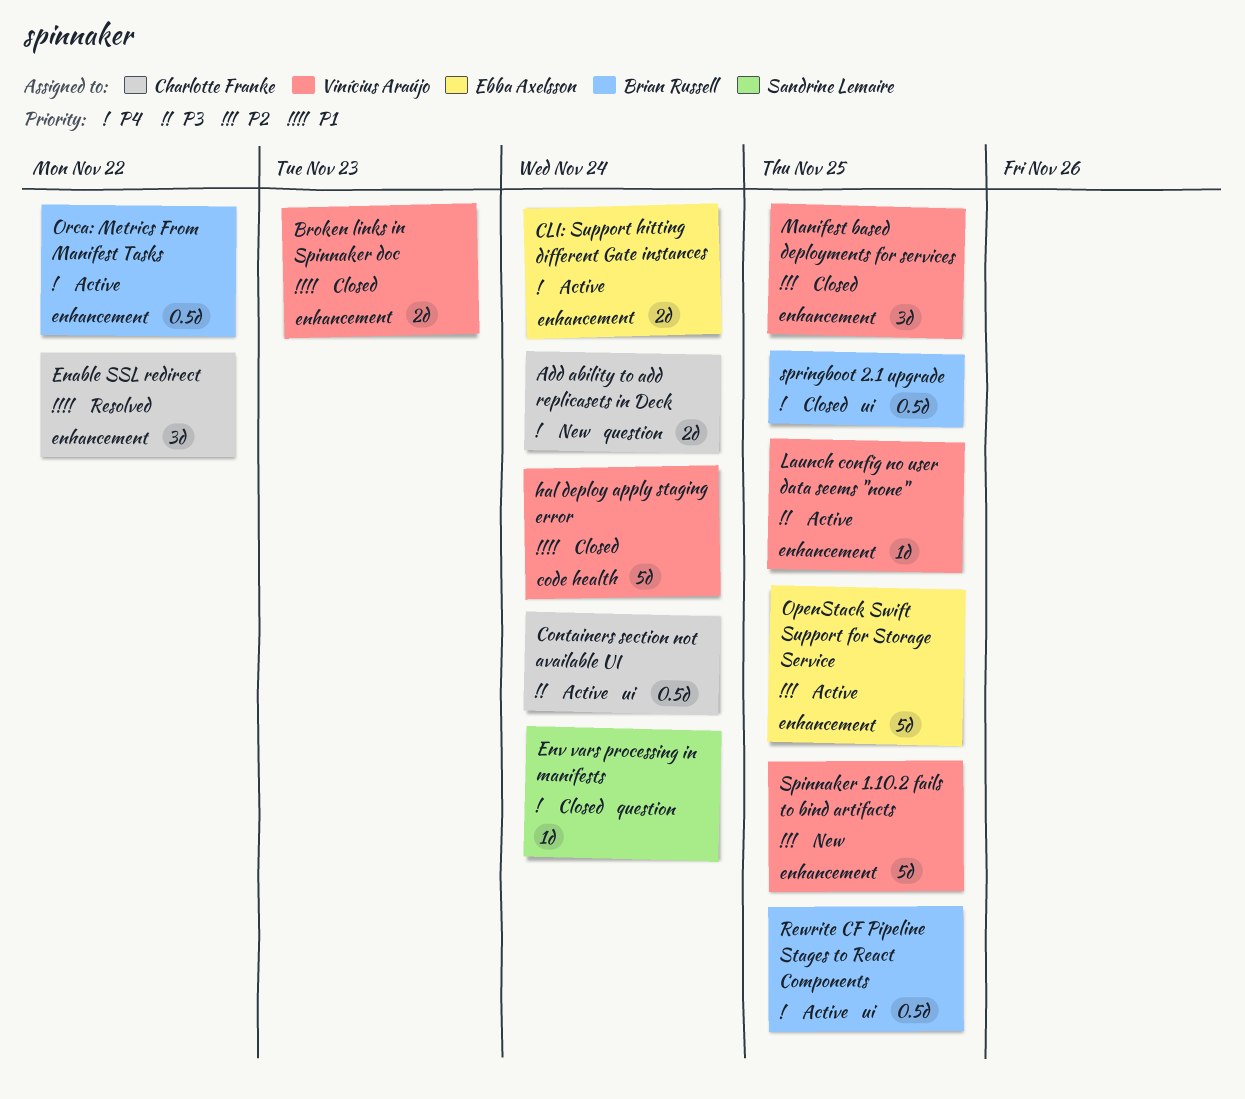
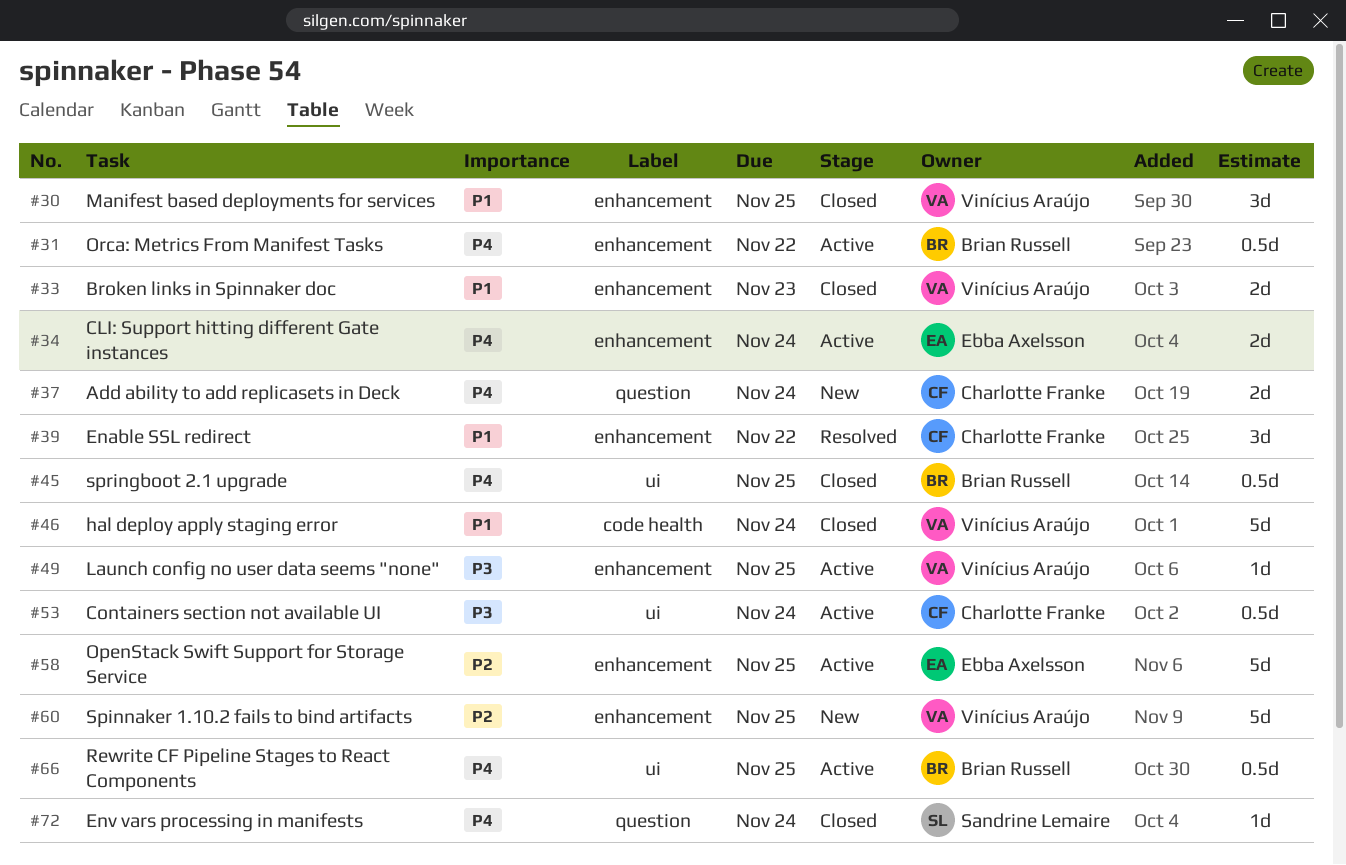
Manifest based deployments for services, priority: P2 -> P1

